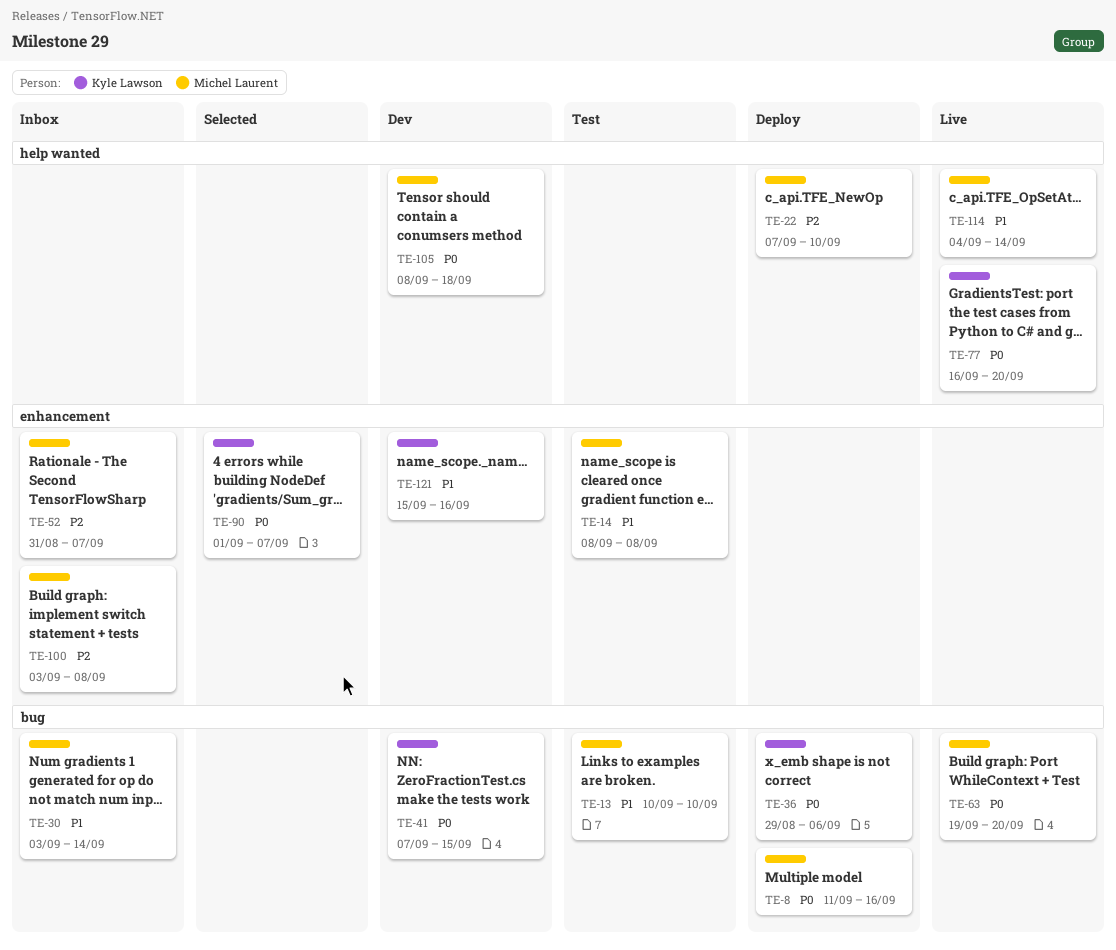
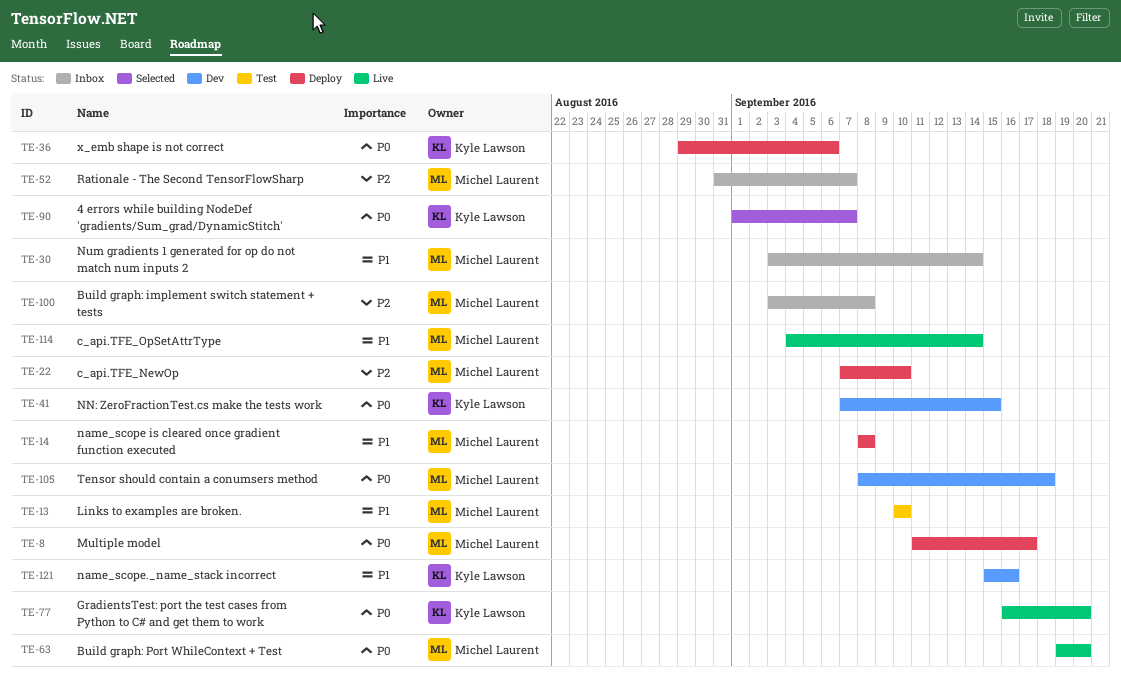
TE-8, due: Sep 16 -> Sep 17
TE-14, status: Test -> Deploy

